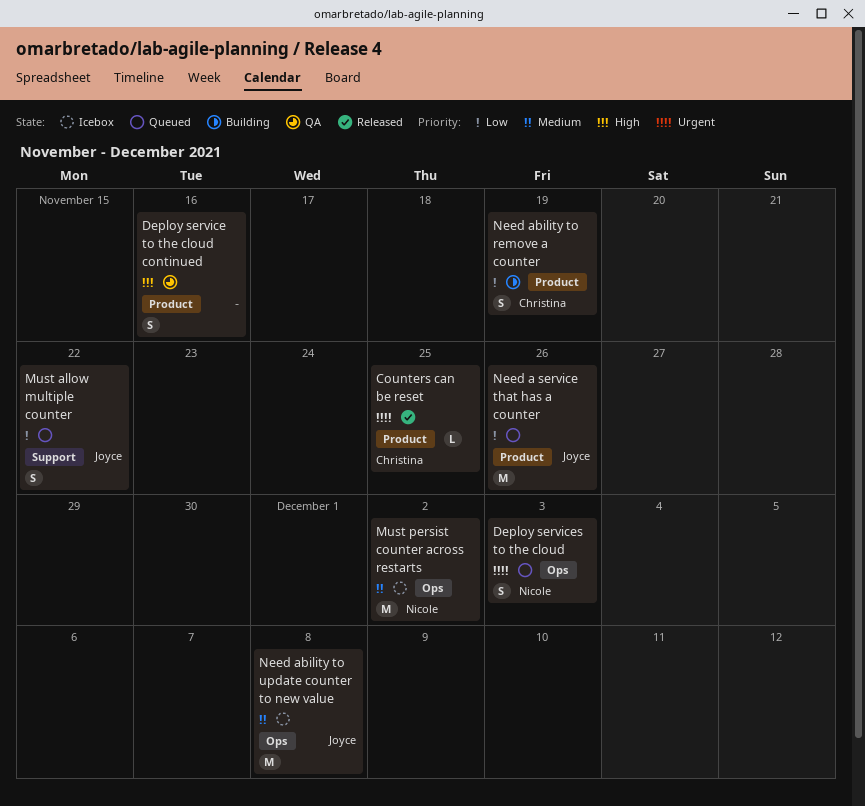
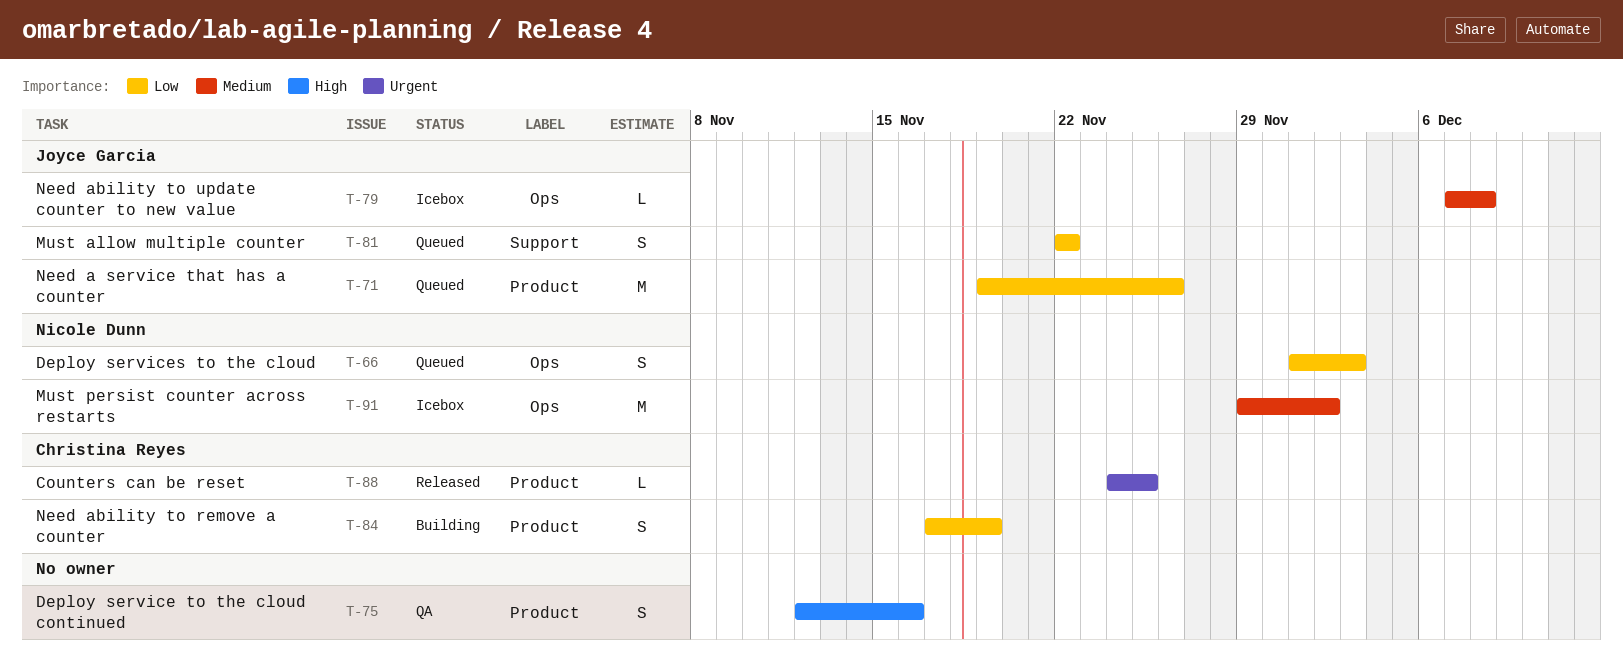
Deploy services to the cloud, priority: Urgent -> Low
Need ability to update counter to new value, estimate: M -> L

